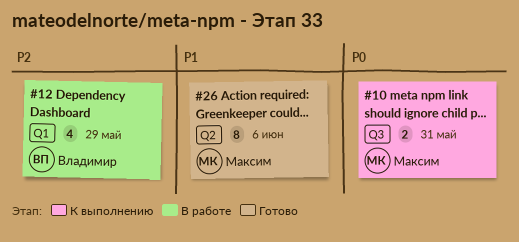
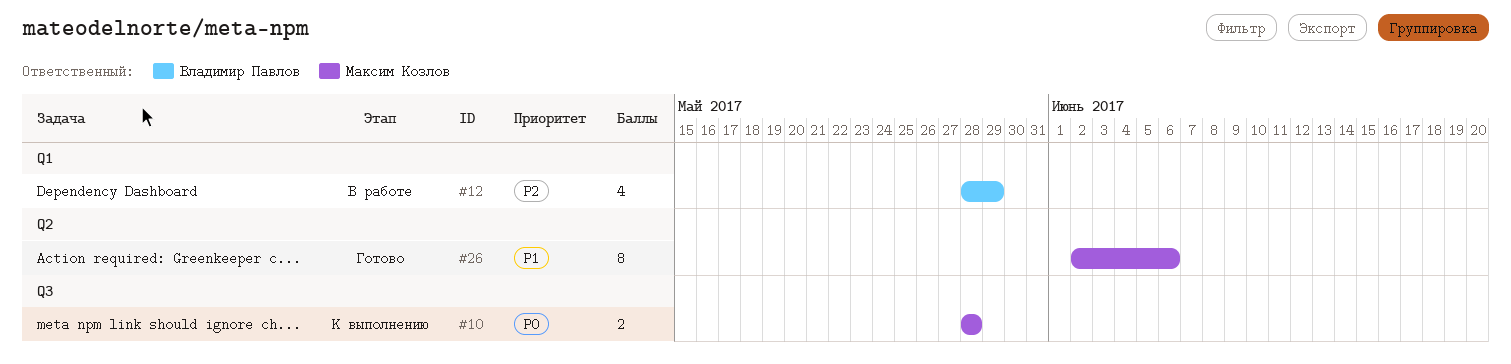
#10, due: May 31 -> May 28

